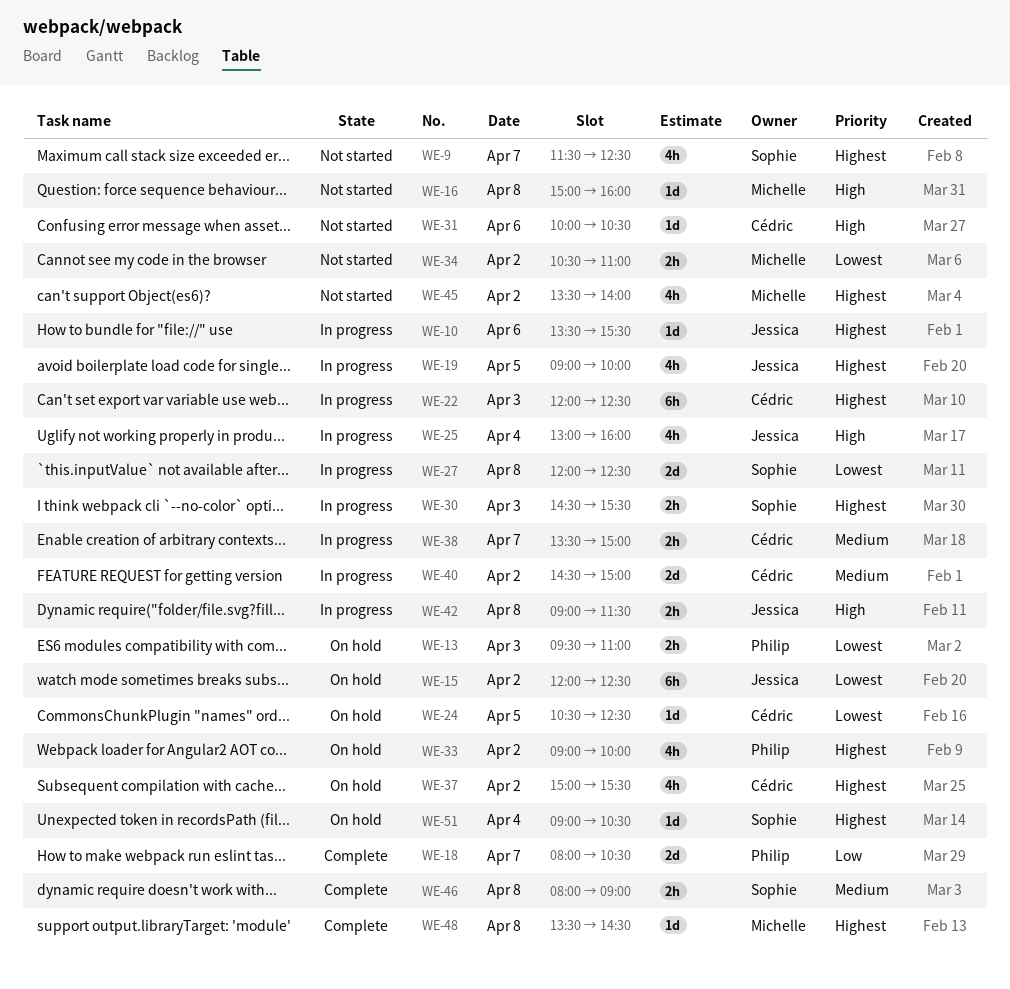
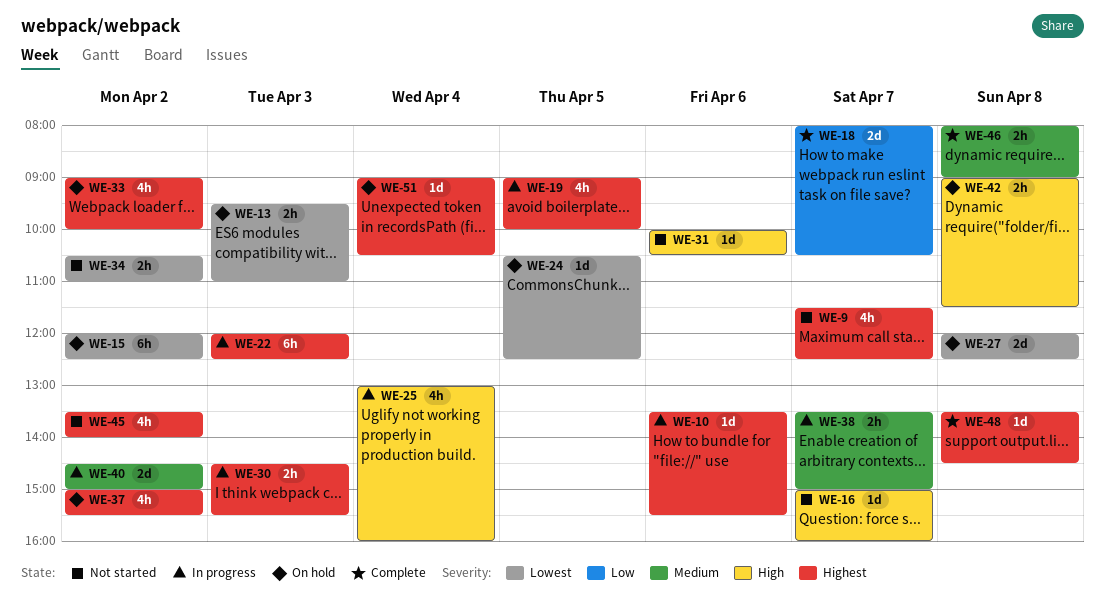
WE-16, day: Apr 8 -> Apr 7
WE-27, status: In progress -> On hold
WE-42, status: In progress -> On hold

